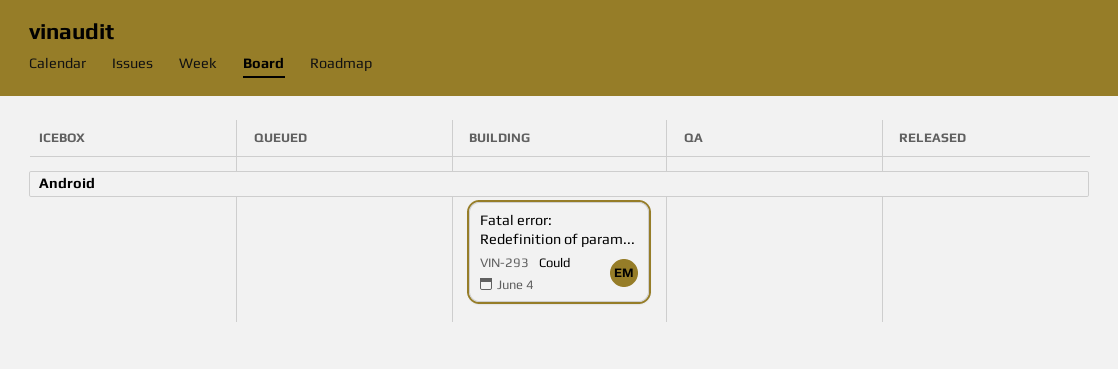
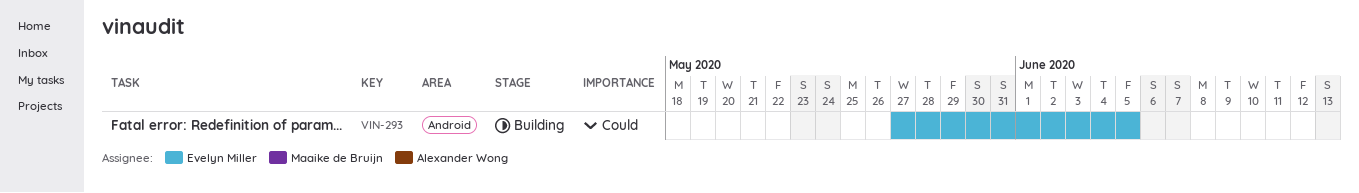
VIN-293, due: Jun 4 -> Jun 5

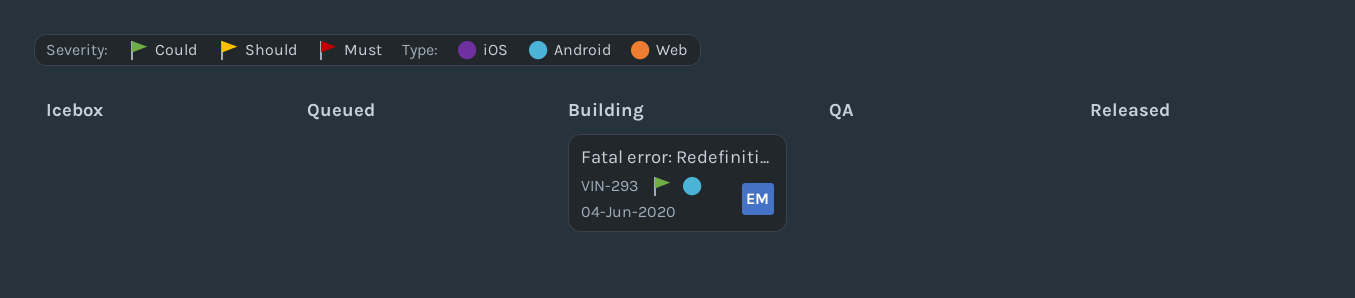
VIN-293, due: Jun 5 -> Jun 4

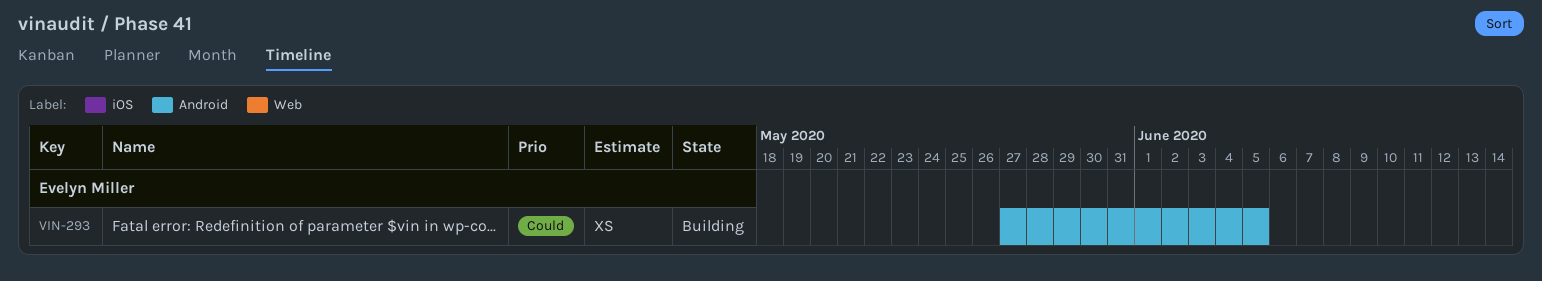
VIN-293, due: Jun 4 -> Jun 5

